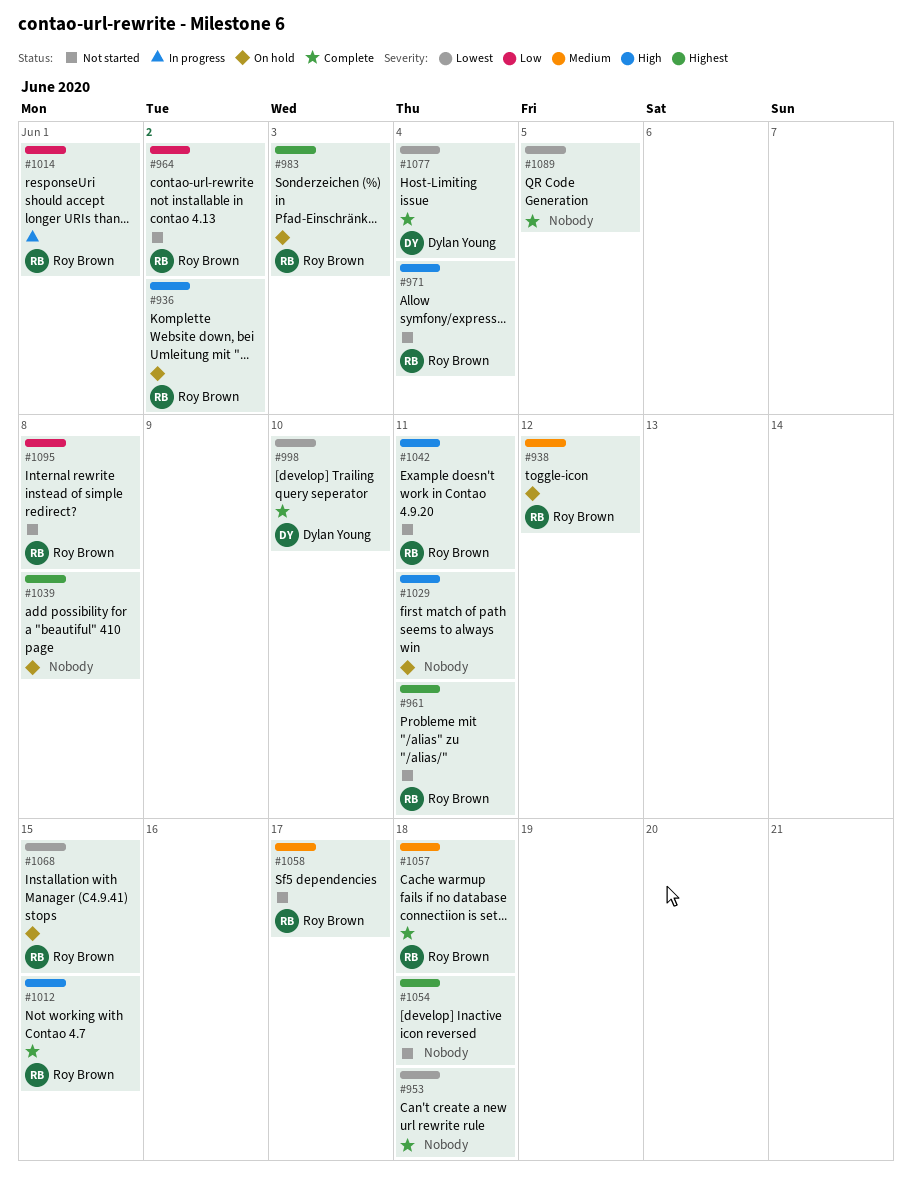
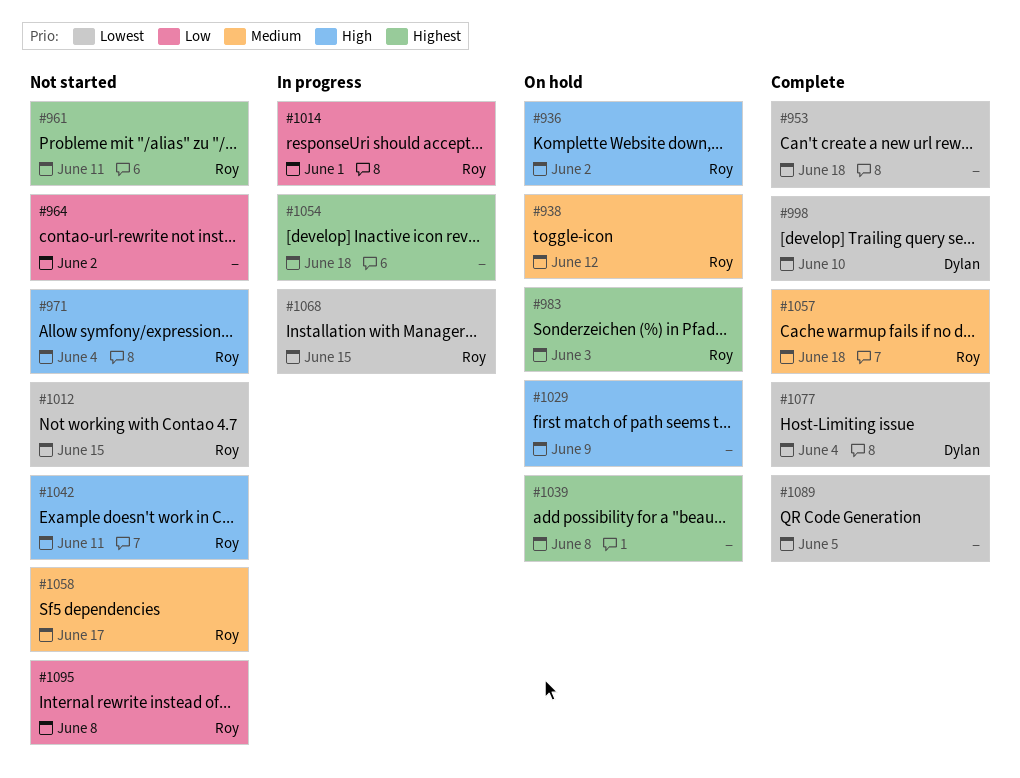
#964, owner: Roy Brown -> none
#1012, status: Complete -> Not started
#1012, priority: High -> Lowest
#1029, due: Jun 11 -> Jun 9
#1054, status: Not started -> In progress
#1068, status: On hold -> In progress

